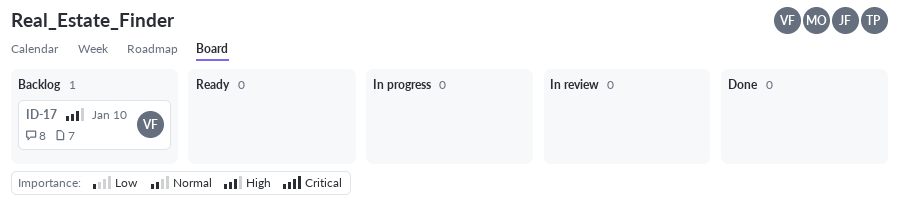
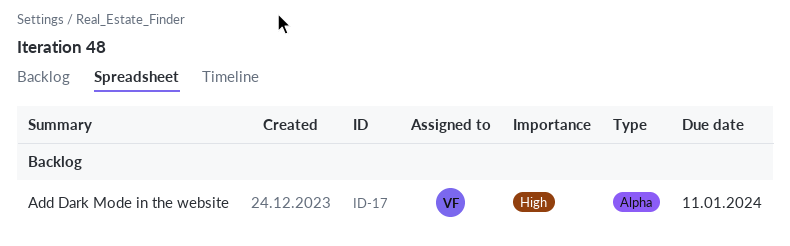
ID-17, due: Jan 10 -> Jan 11

